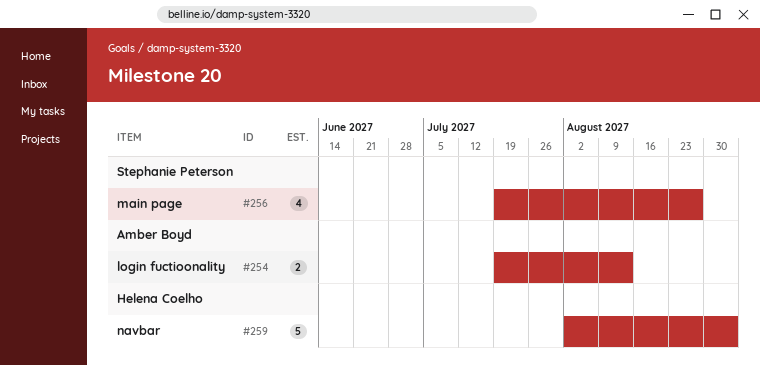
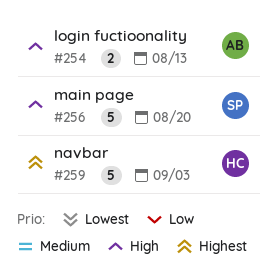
#256, estimate: 4 -> 5
#256, due: Aug 27 -> Aug 20

